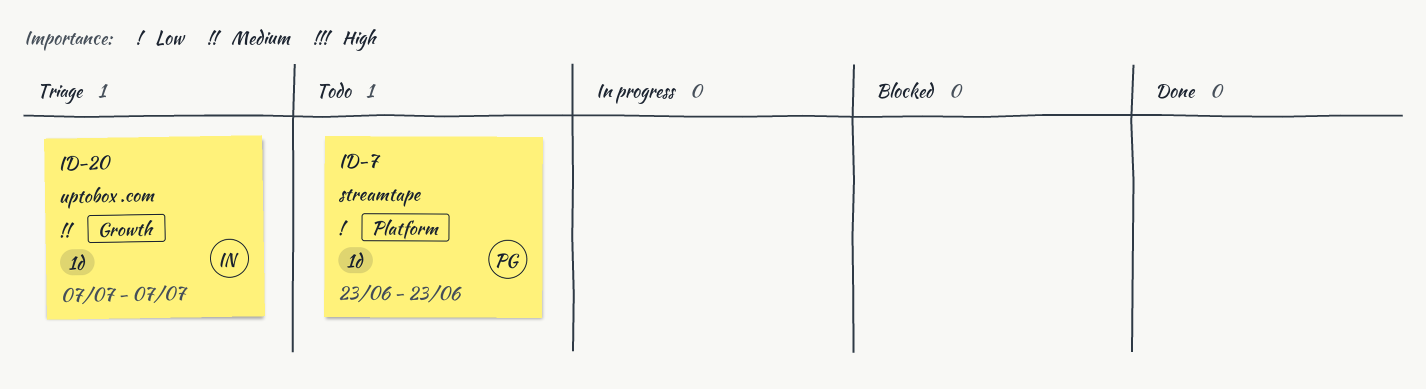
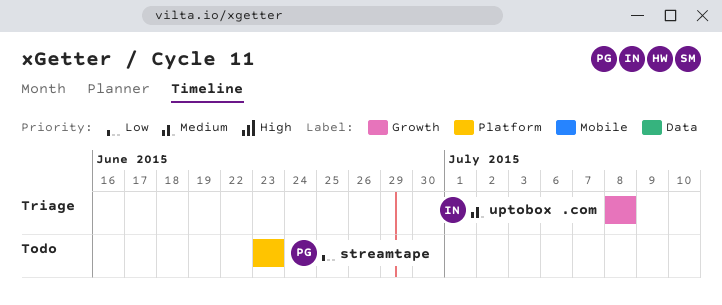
uptobox .com, start: Jul 7 -> Jul 8
uptobox .com, due: Jul 7 -> Jul 8

